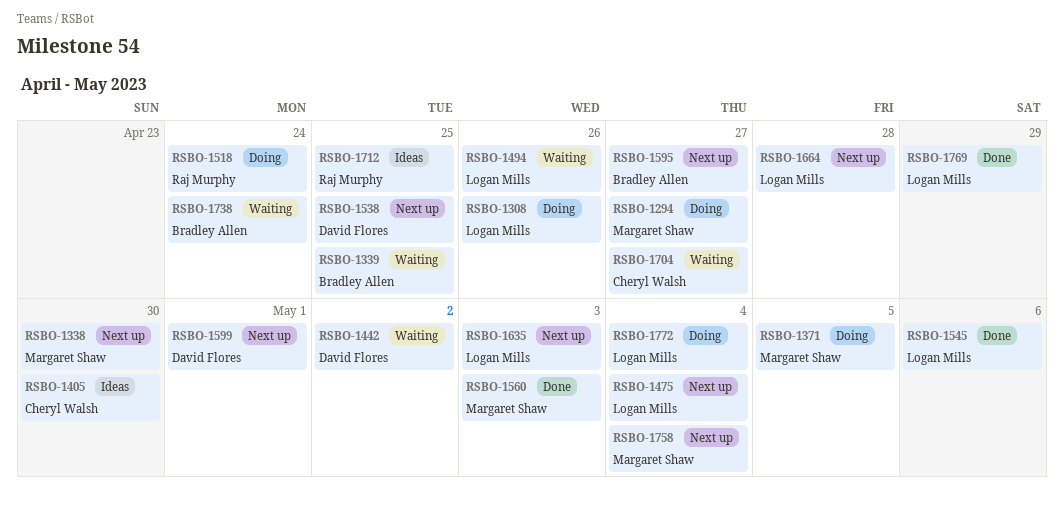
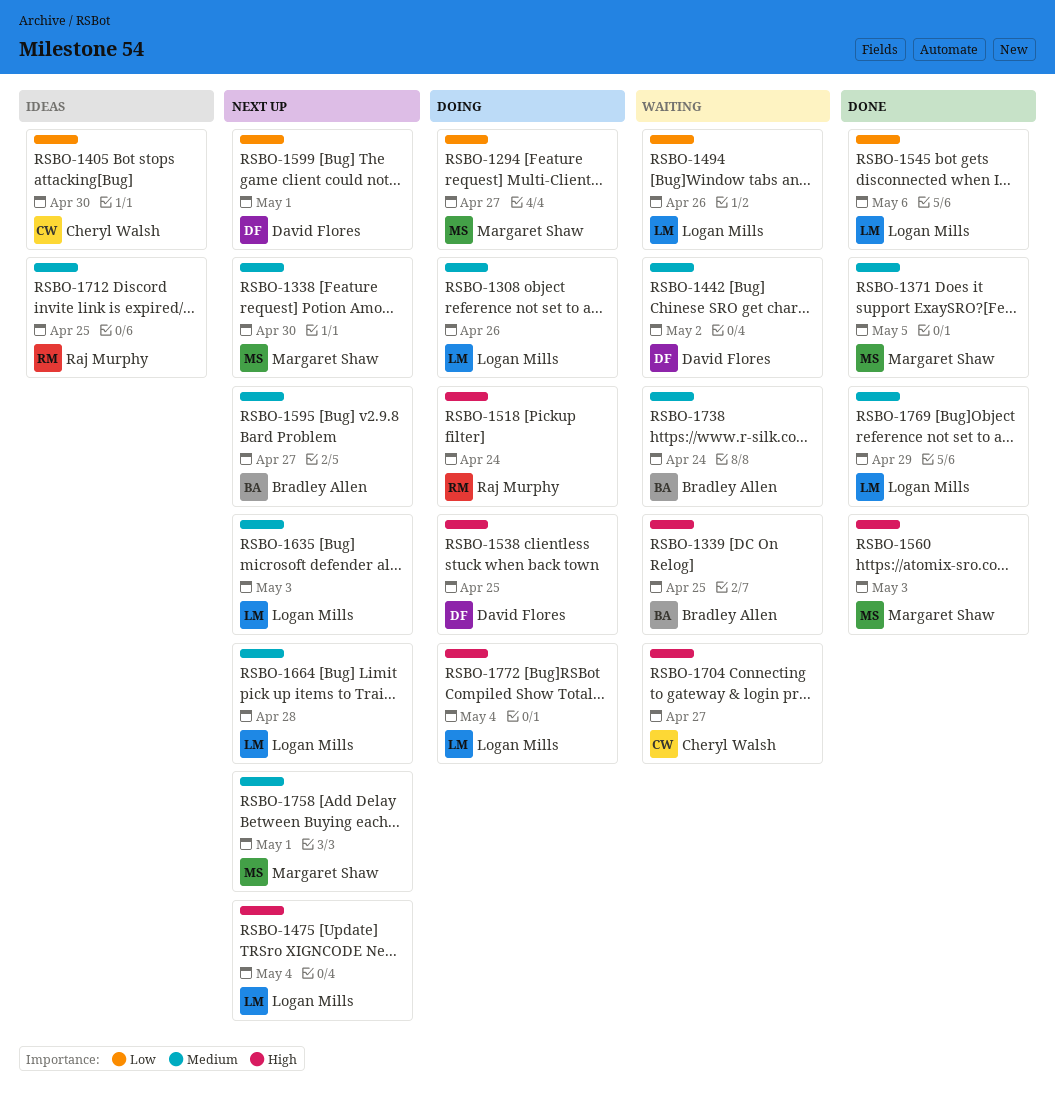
RSBO-1371, status: Doing -> Done
RSBO-1538, status: Next up -> Doing
RSBO-1758, due: May 4 -> May 1

